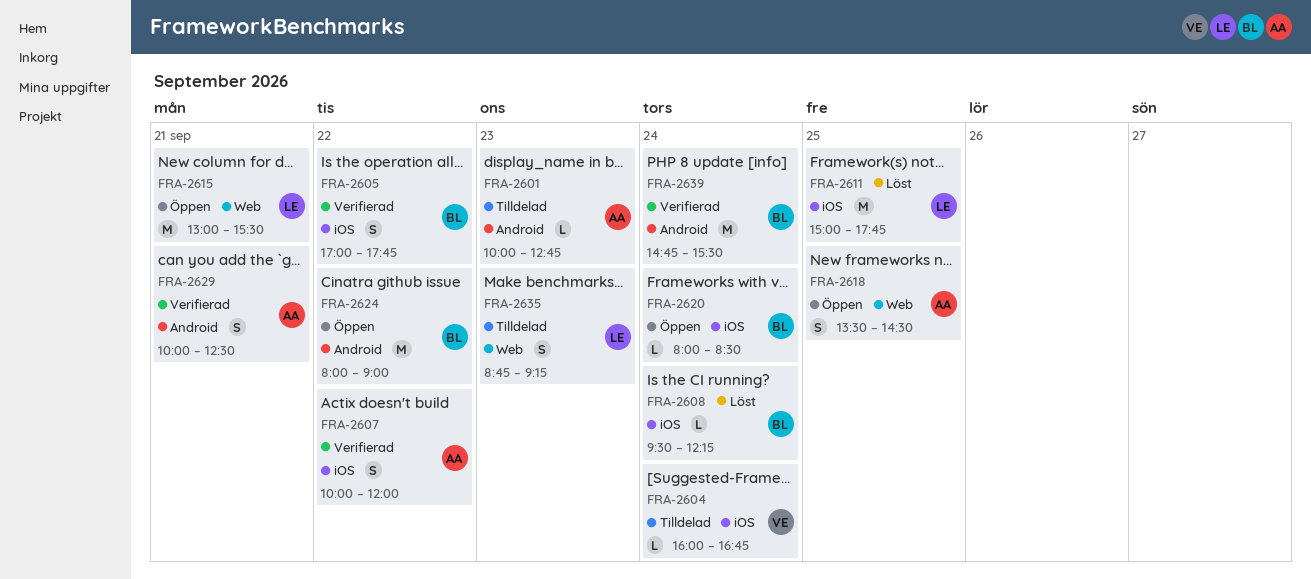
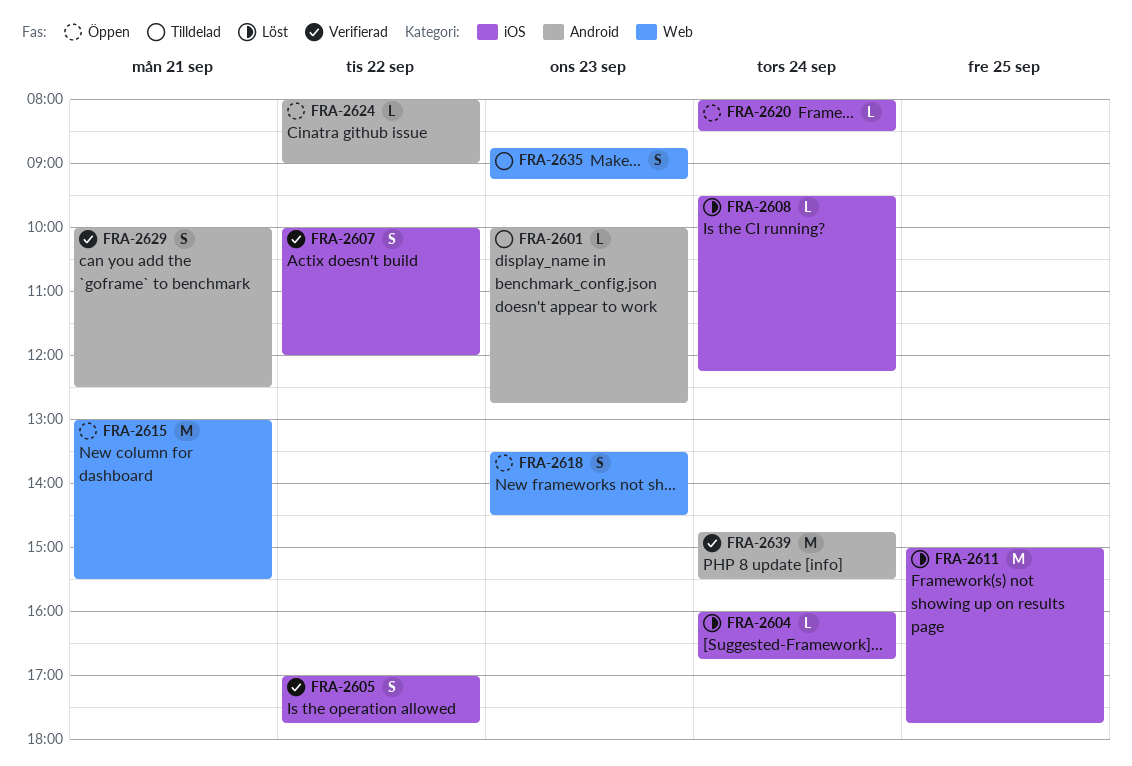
FRA-2604, status: Tilldelad -> Löst
FRA-2618, day: Sep 25 -> Sep 23
FRA-2624, estimate: M -> L

